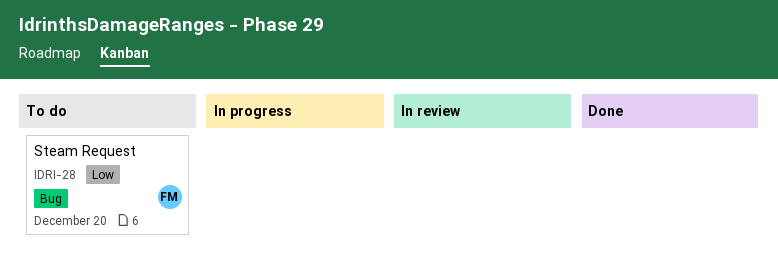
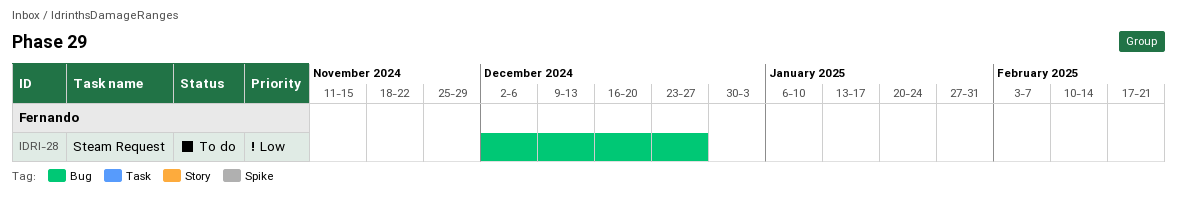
IDRI-28, due: Dec 20 -> Dec 27

